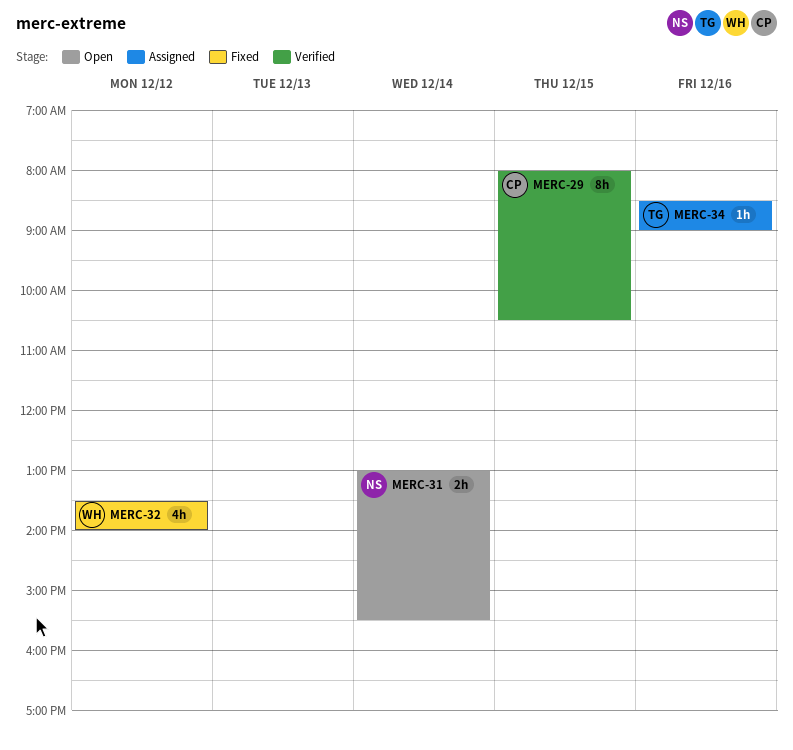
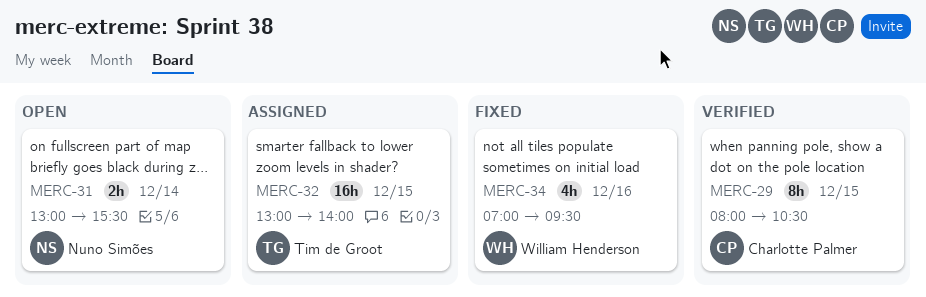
MERC-32, status: Fixed -> Assigned
MERC-32, owner: William Henderson -> Tim de Groot
MERC-32, estimate: 4h -> 16h
MERC-32, day: Dec 12 -> Dec 15
MERC-32, begins: 13:30 -> 13:00
MERC-34, status: Assigned -> Fixed
MERC-34, owner: Tim de Groot -> William Henderson
MERC-34, estimate: 1h -> 4h
MERC-34, begins: 08:30 -> 07:00
MERC-34, ends: 09:00 -> 09:30

